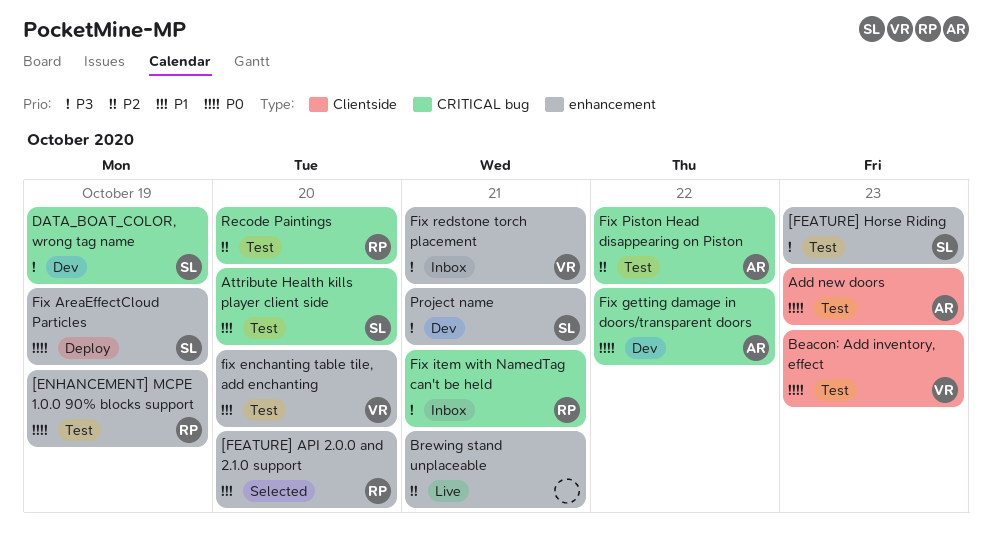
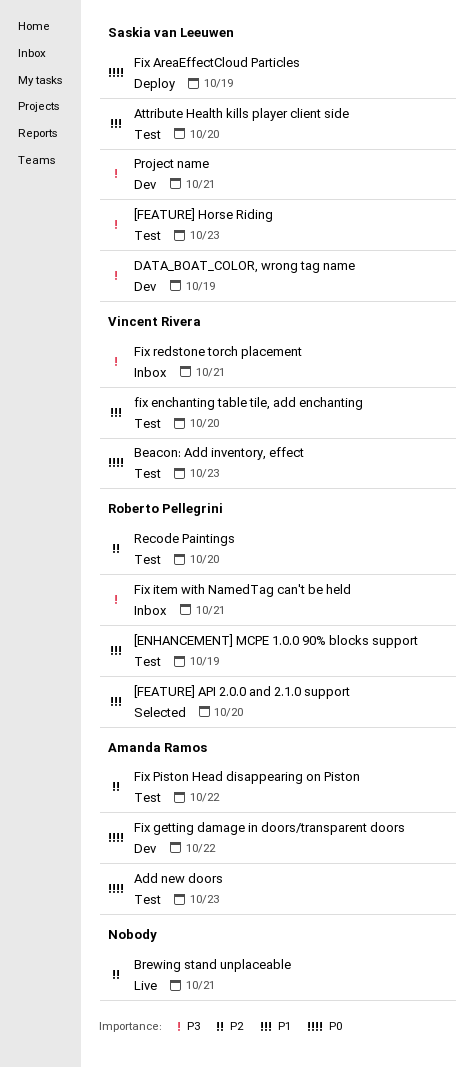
[ENHANCEMENT] MCPE 1.0.0 90% blocks support, priority: P0 -> P1

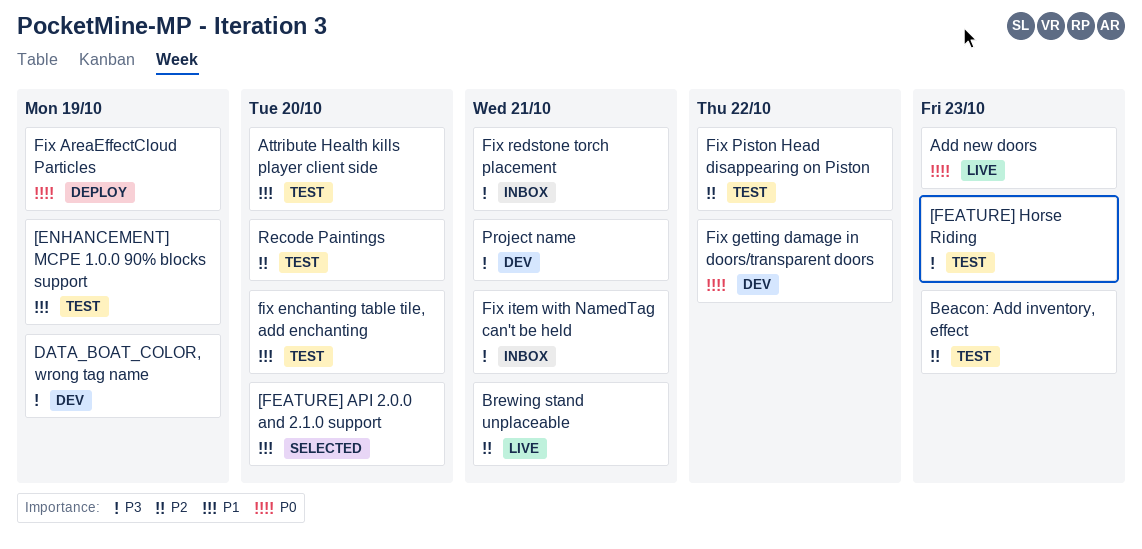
Add new doors, status: Test -> Live
Beacon: Add inventory, effect, priority: P0 -> P2

